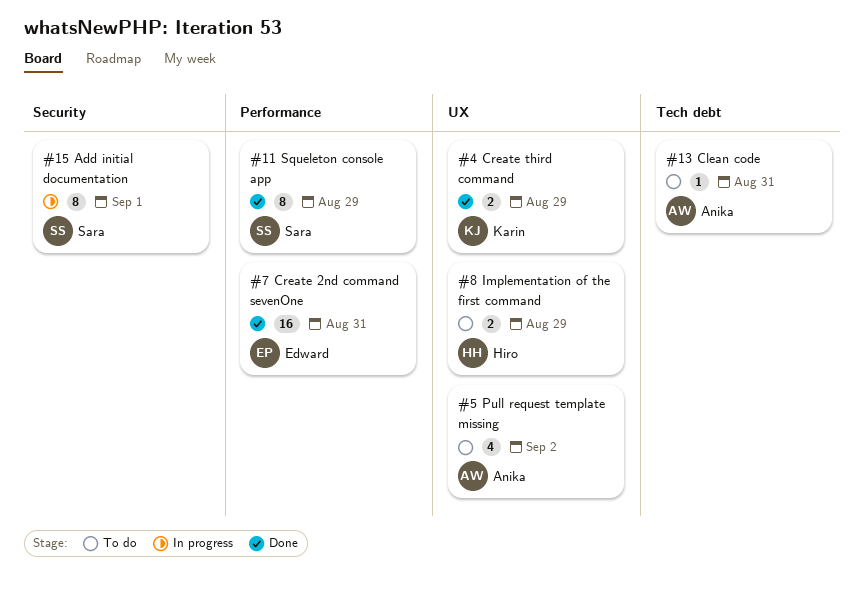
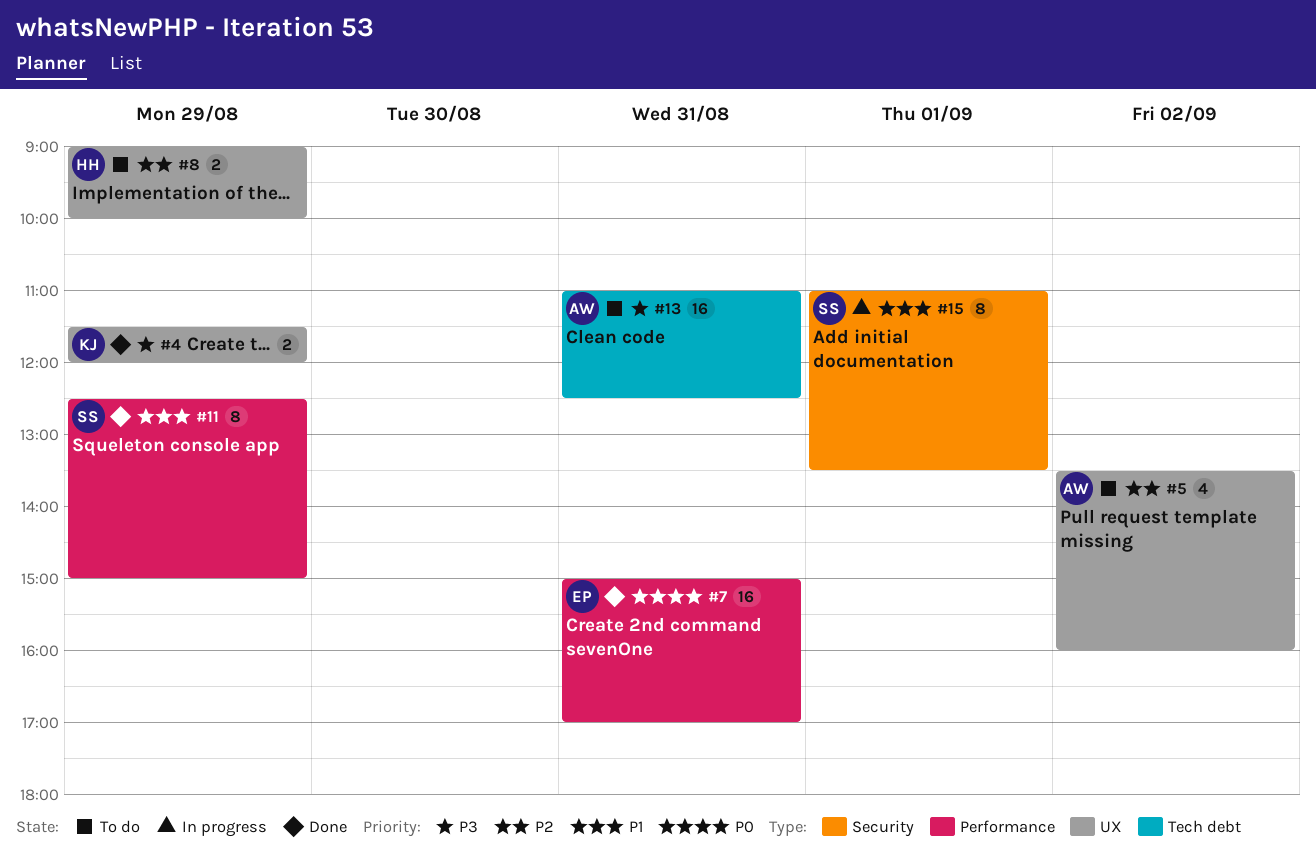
#13, estimate: 1 -> 16

